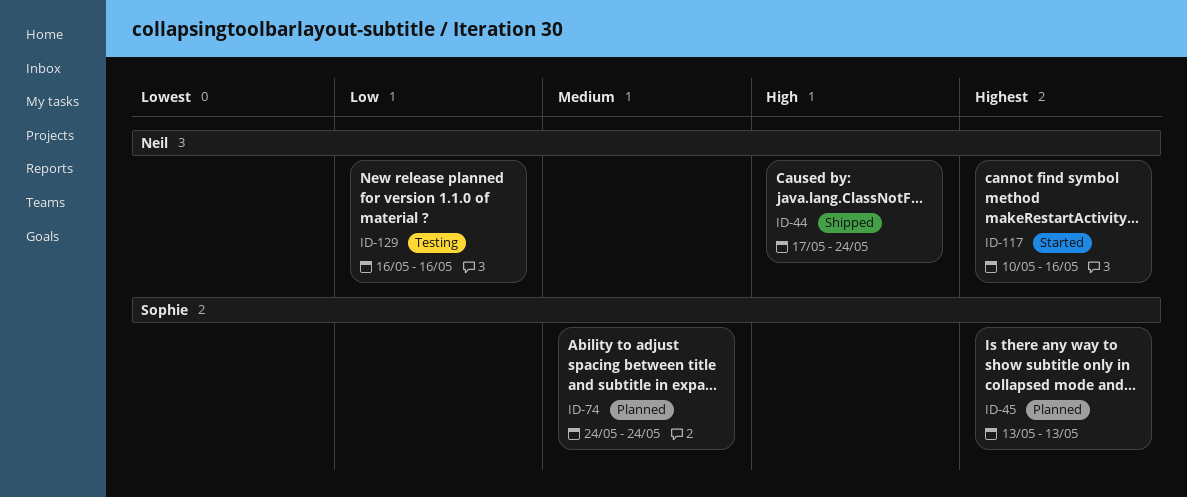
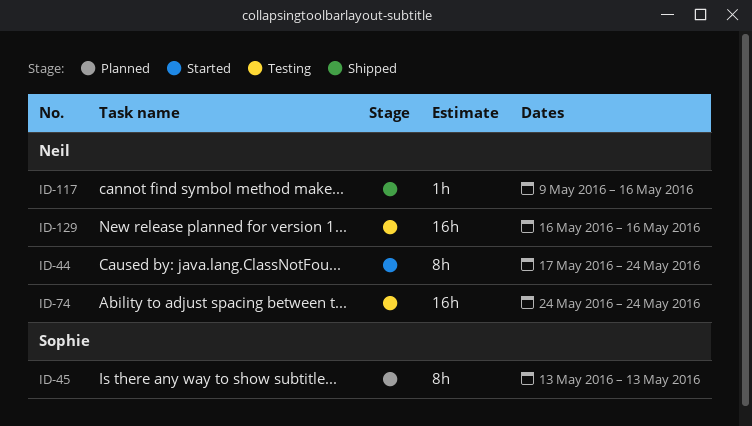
ID-44, status: Shipped -> Started
ID-74, status: Planned -> Testing
ID-74, owner: Sophie -> Neil
ID-117, status: Started -> Shipped
ID-117, start: May 10 -> May 9

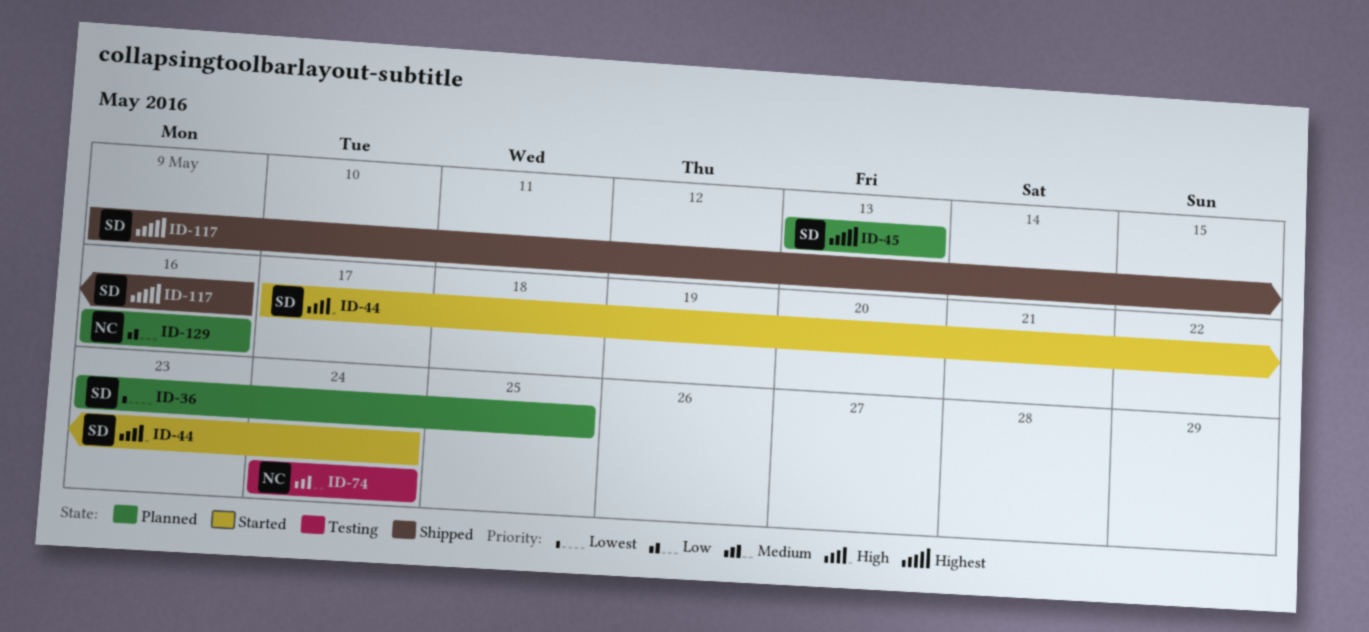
ID-36: none -> present
ID-44, owner: Neil -> Sophie
ID-117, owner: Neil -> Sophie
ID-129, status: Testing -> Planned

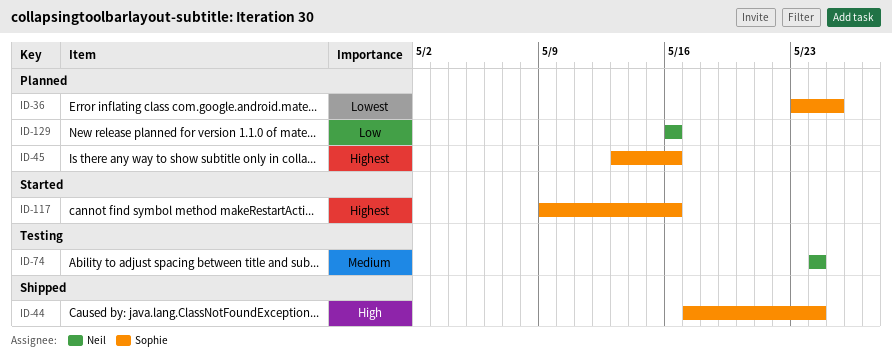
ID-44, status: Started -> Shipped
ID-45, due: May 13 -> May 16
ID-117, status: Shipped -> Started

